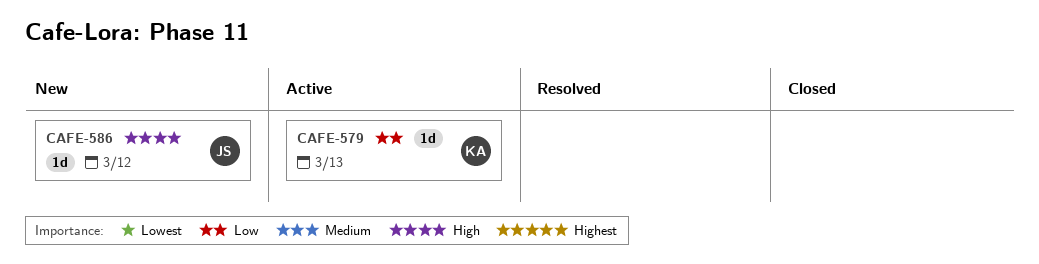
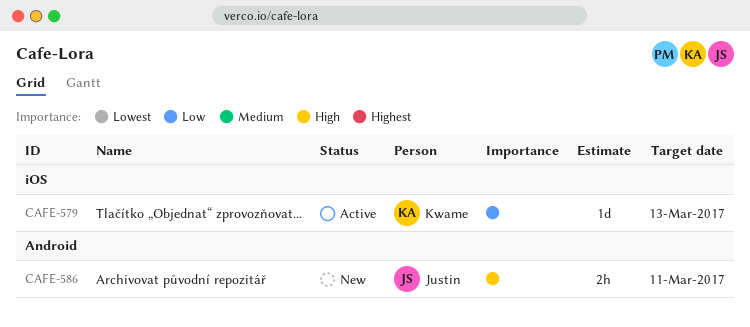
CAFE-586, estimate: 1d -> 2h
CAFE-586, due: Mar 12 -> Mar 11

